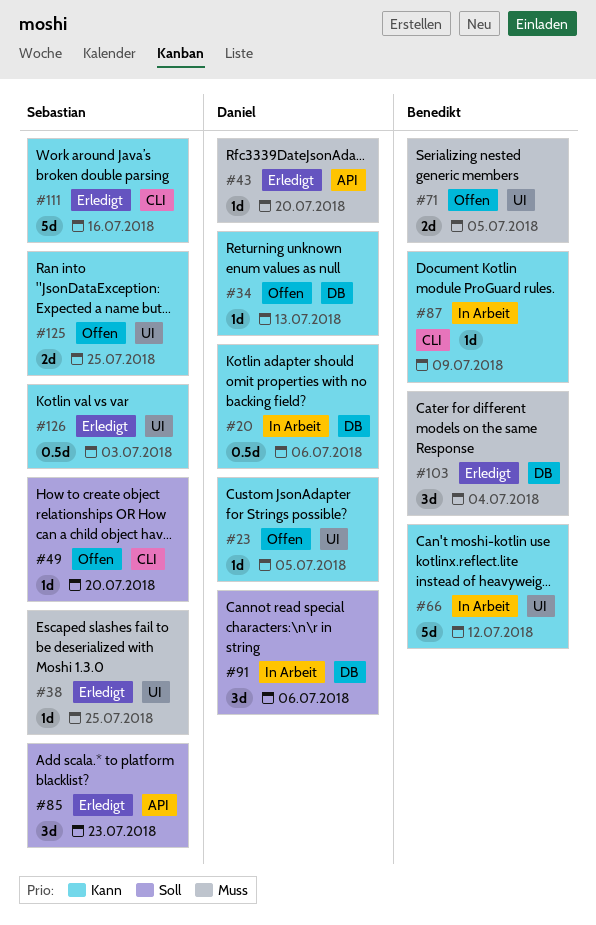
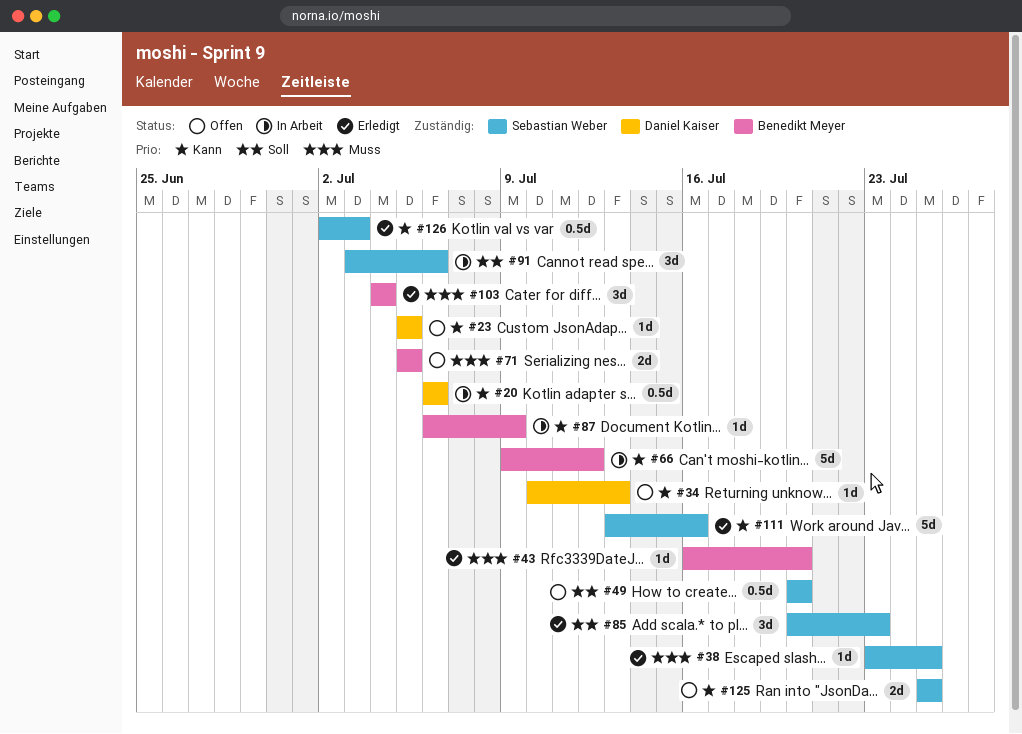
#43, owner: Daniel Kaiser -> Benedikt Meyer
#49, estimate: 1d -> 0.5d
#91, owner: Daniel Kaiser -> Sebastian Weber

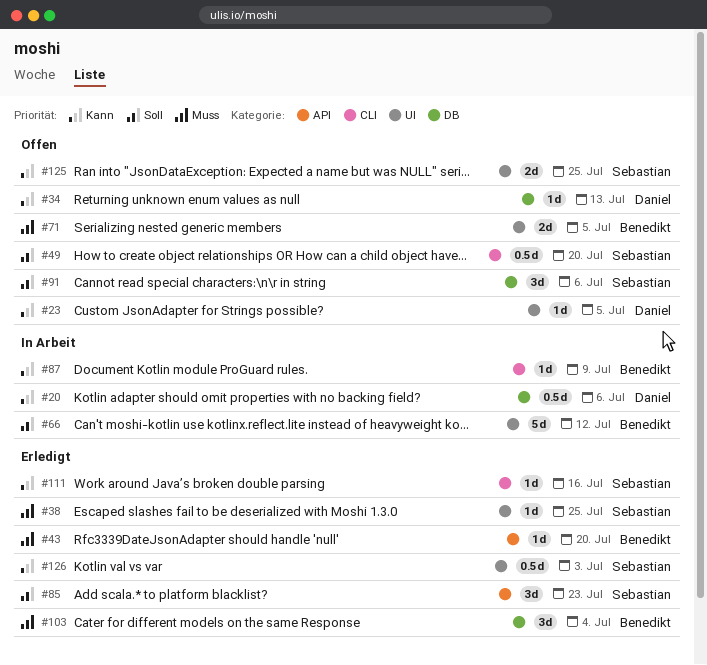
#66, priority: Kann -> Soll
#91, status: In Arbeit -> Offen
#111, estimate: 5d -> 1d

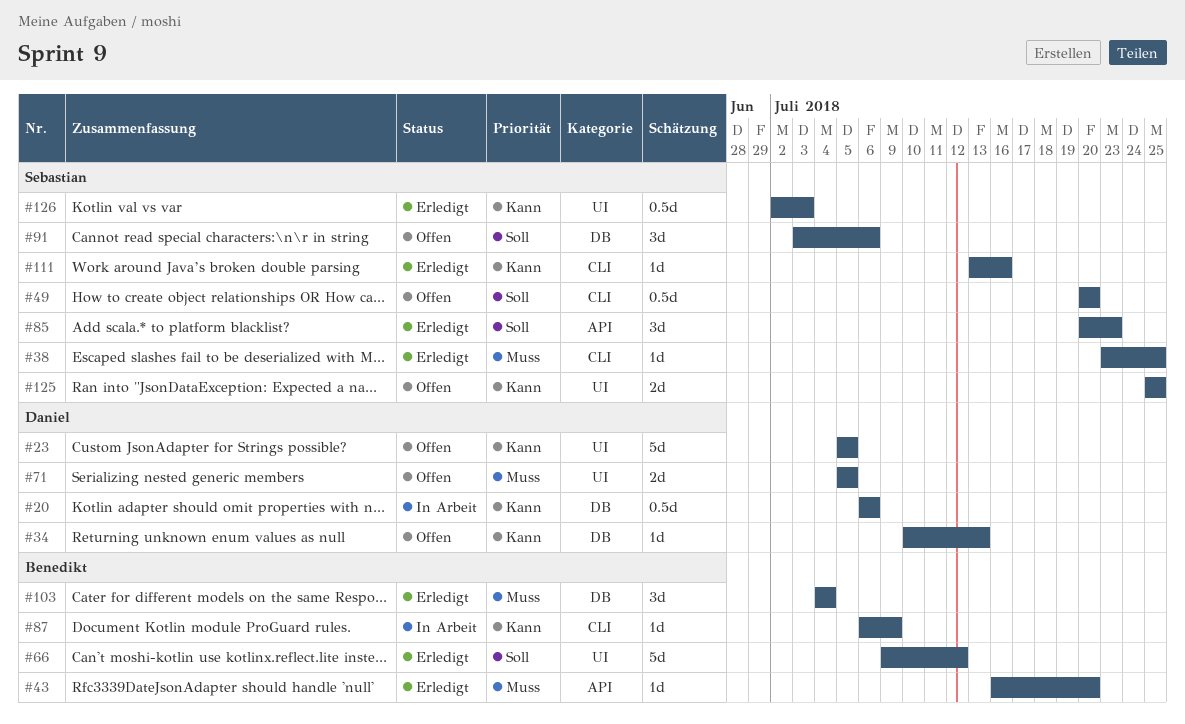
#23, estimate: 1d -> 5d
#38, label: UI -> CLI
#66, status: In Arbeit -> Erledigt
#71, owner: Benedikt -> Daniel

